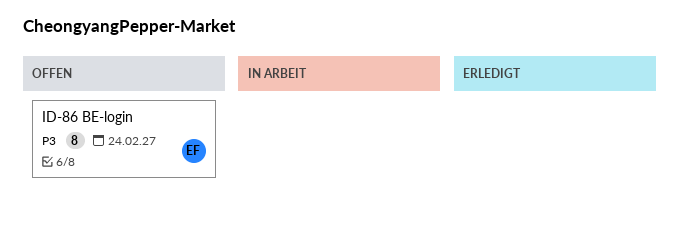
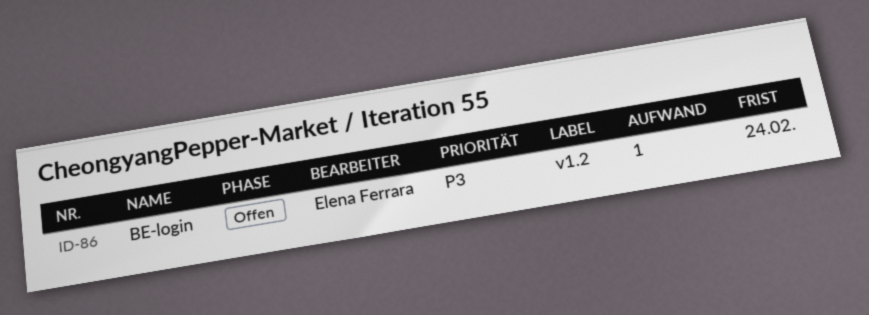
ID-86, estimate: 8 -> 1

